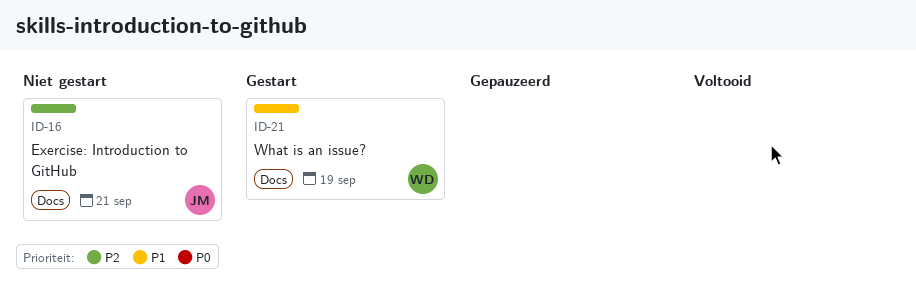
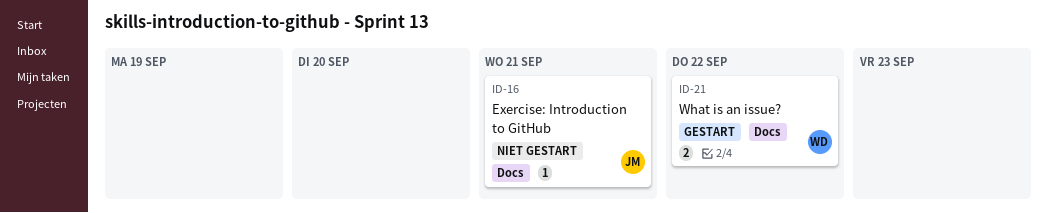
ID-21, due: Sep 19 -> Sep 22

